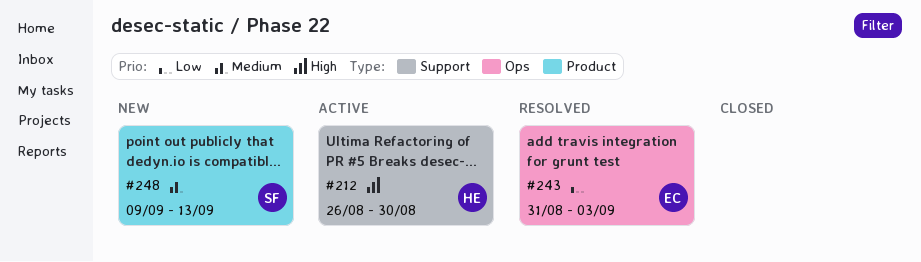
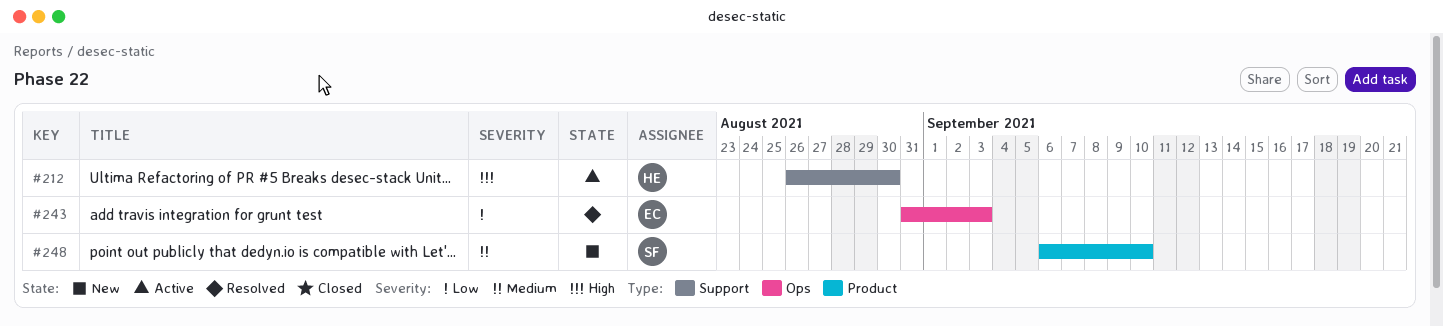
#248, start: Sep 9 -> Sep 6
#248, due: Sep 13 -> Sep 10

